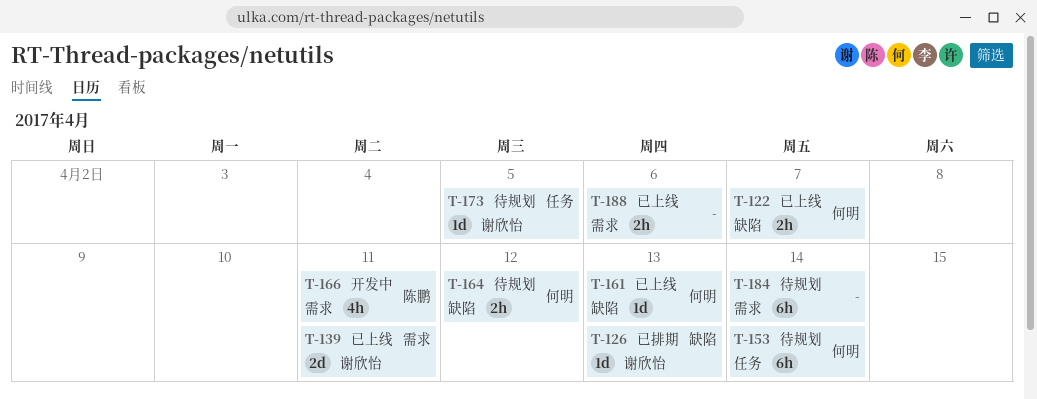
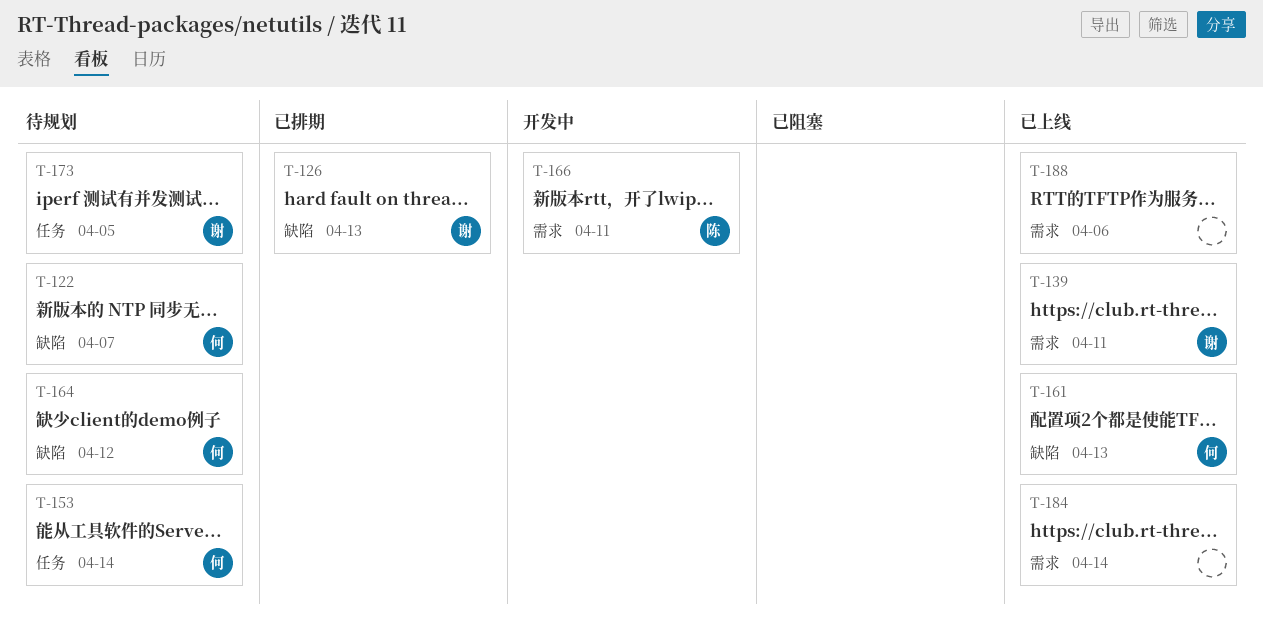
T-122, status: 已上线 -> 待规划
T-184, status: 待规划 -> 已上线

